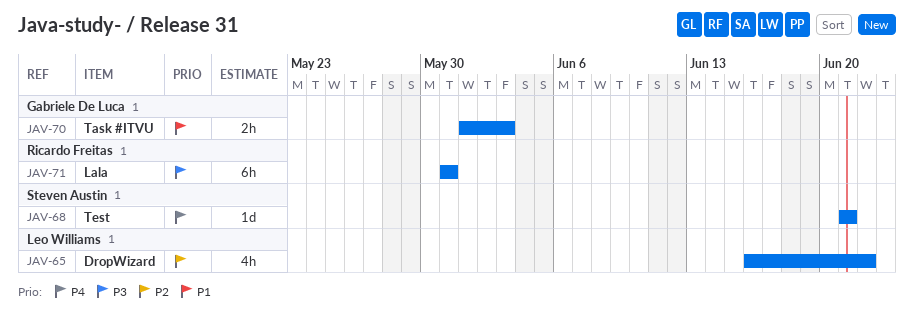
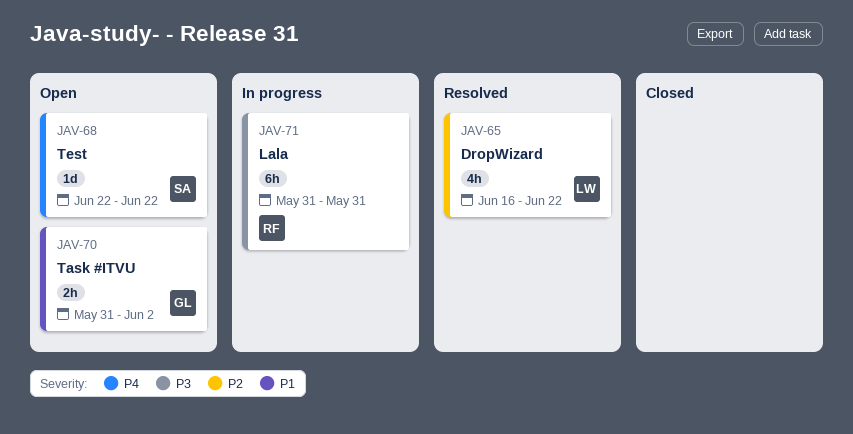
JAV-68, start: Jun 21 -> Jun 22
JAV-68, due: Jun 21 -> Jun 22
JAV-70, start: Jun 1 -> May 31
JAV-70, due: Jun 3 -> Jun 2

